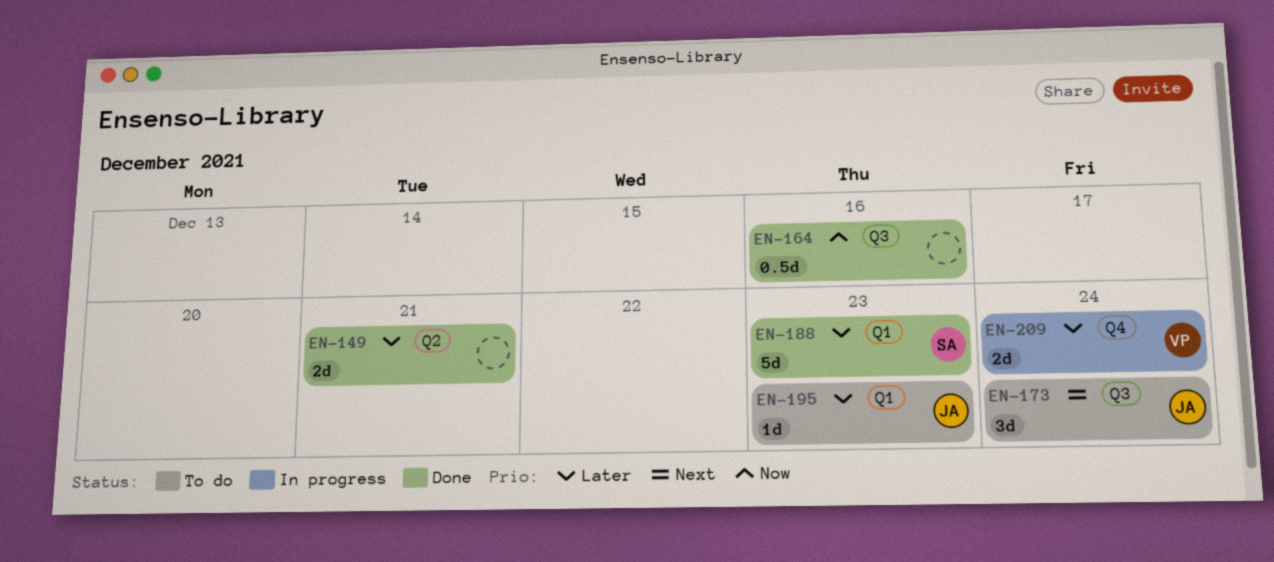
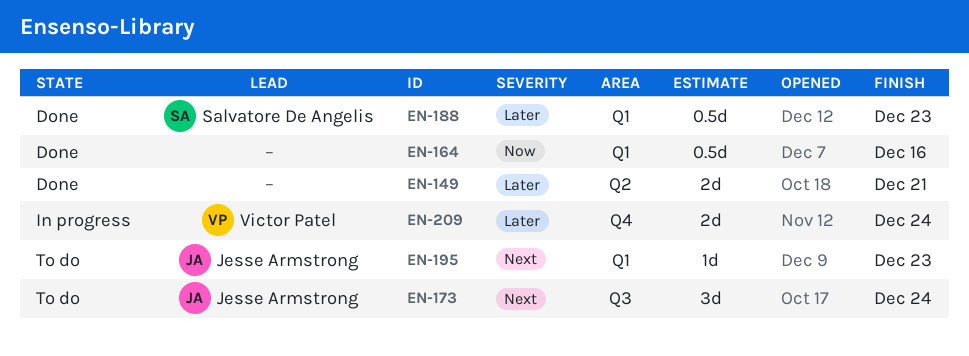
EN-164, label: Q3 -> Q1
EN-188, estimate: 5d -> 0.5d
EN-195, priority: Later -> Next

